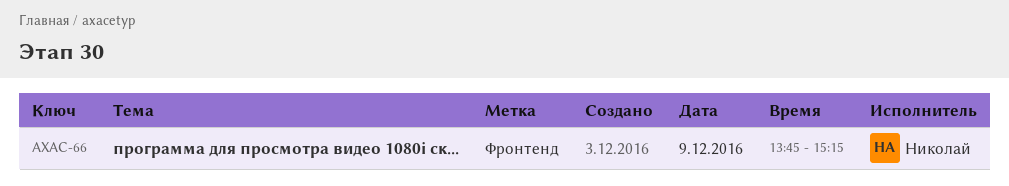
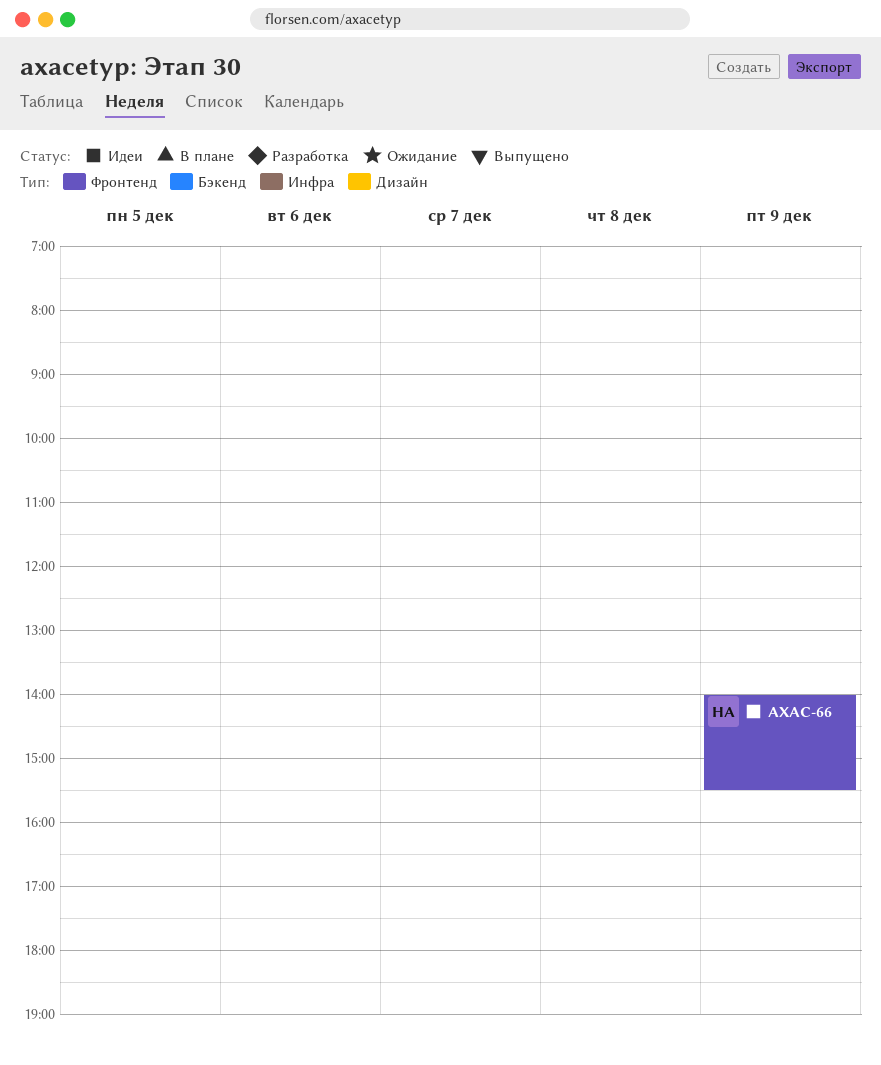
AXAC-66, begins: 13:45 -> 14:00
AXAC-66, ends: 15:15 -> 15:30

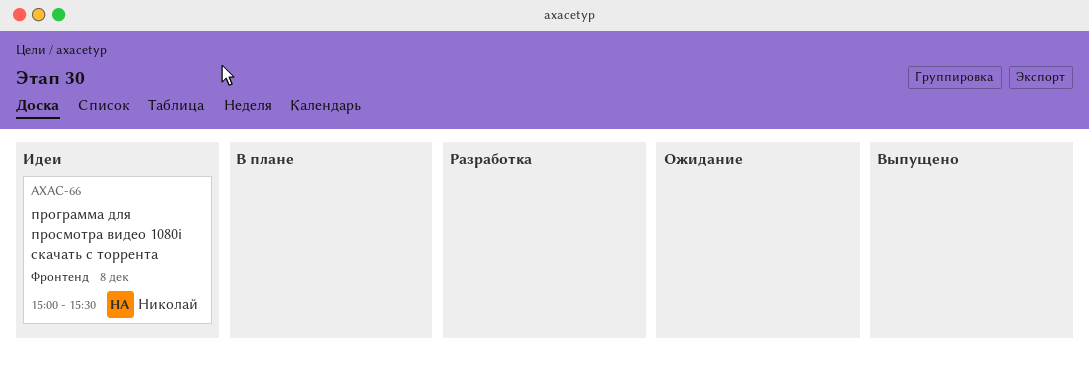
AXAC-66, day: Dec 9 -> Dec 8
AXAC-66, begins: 14:00 -> 15:00

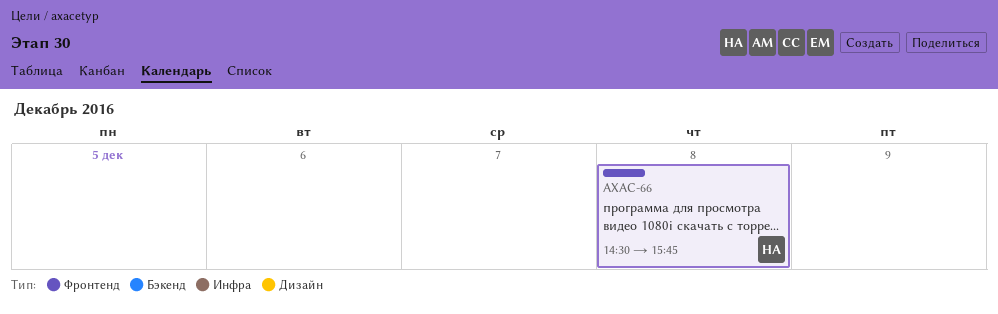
AXAC-66, begins: 15:00 -> 14:30
AXAC-66, ends: 15:30 -> 15:45

